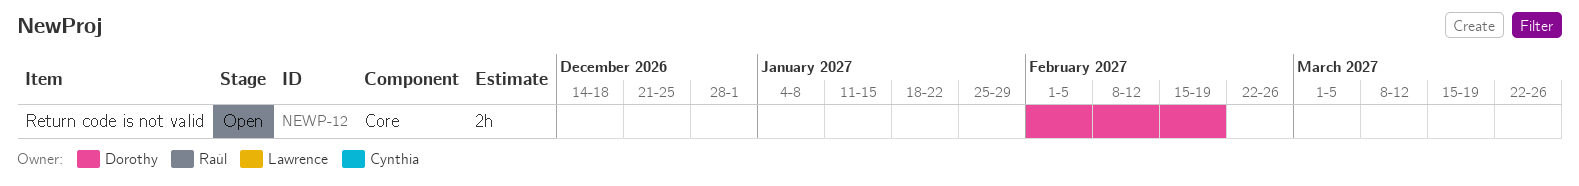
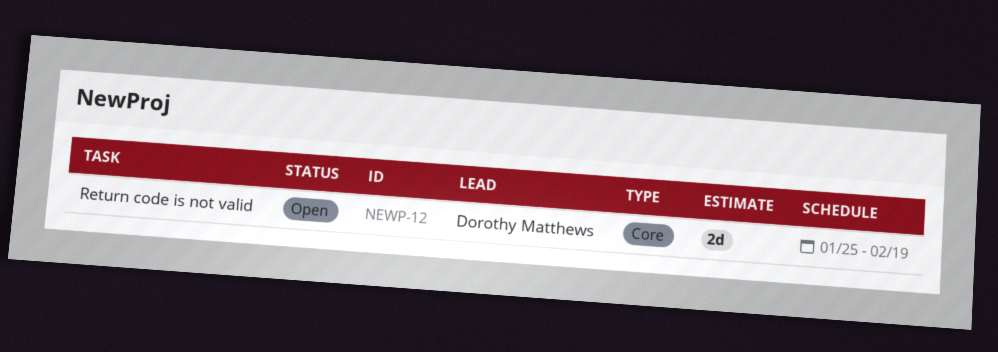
NEWP-12, estimate: 2h -> 2d
NEWP-12, start: Feb 1 -> Jan 25

